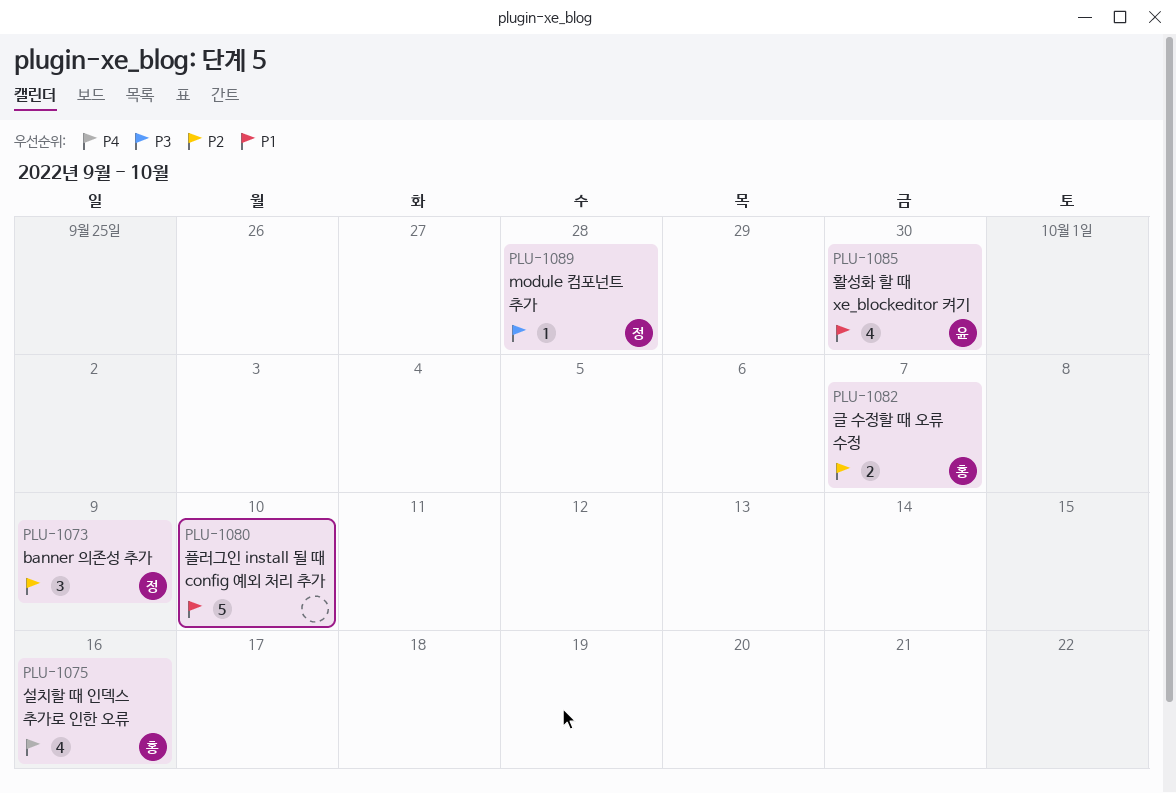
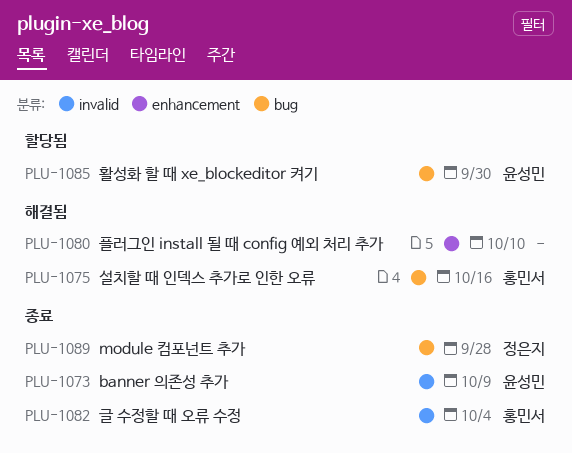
PLU-1073, owner: 정은지 -> 윤성민
PLU-1082, due: Oct 7 -> Oct 4

